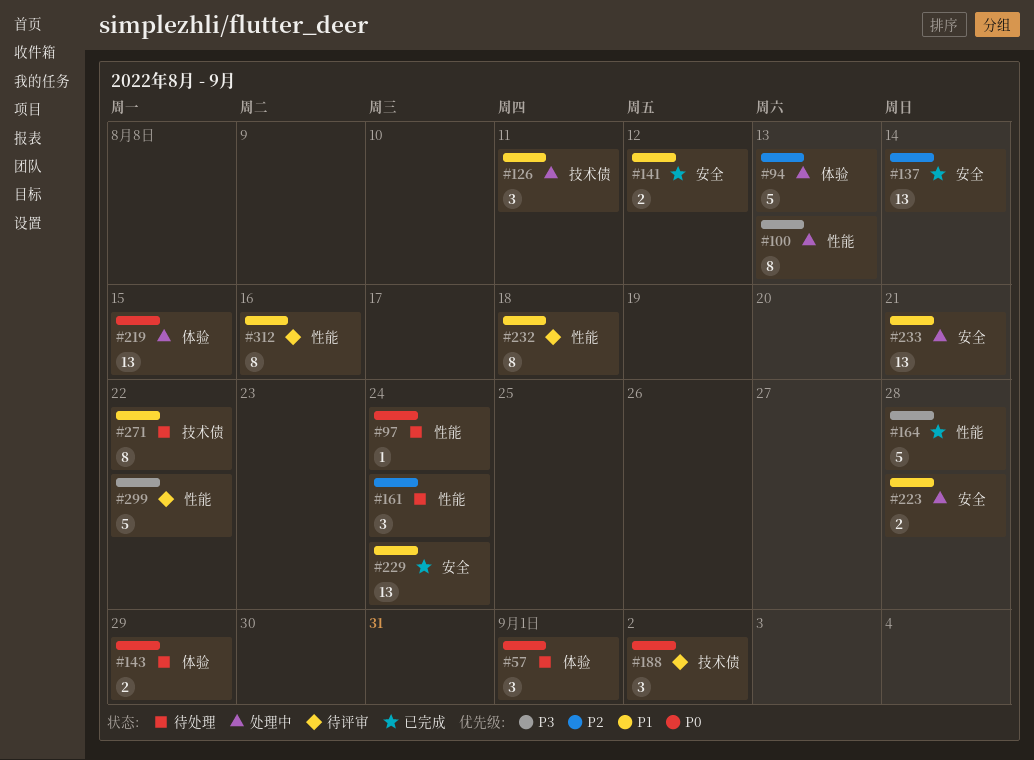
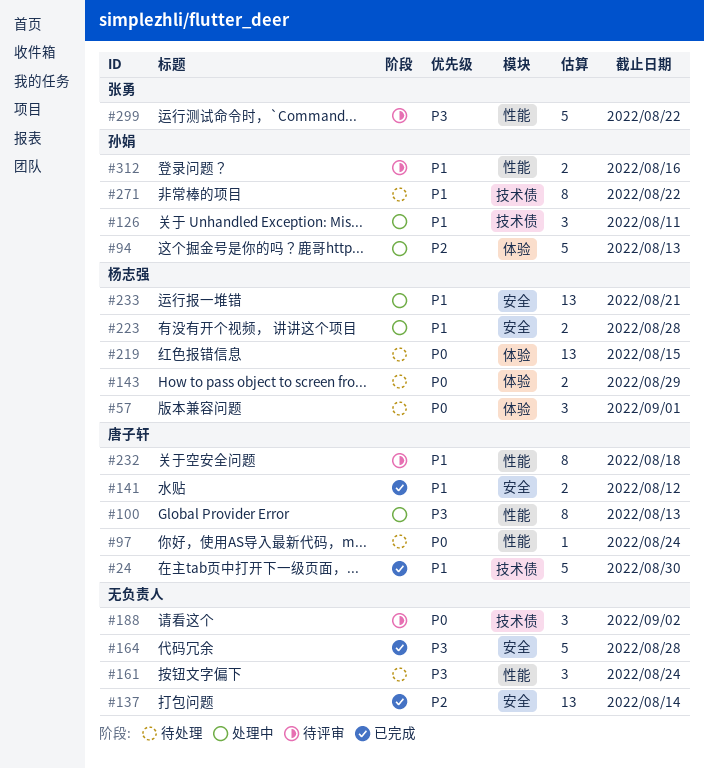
#24: none -> present
#161, priority: P2 -> P3
#164, label: 性能 -> 安全
#219, status: 处理中 -> 待处理
#229: present -> none
#312, estimate: 8 -> 2

